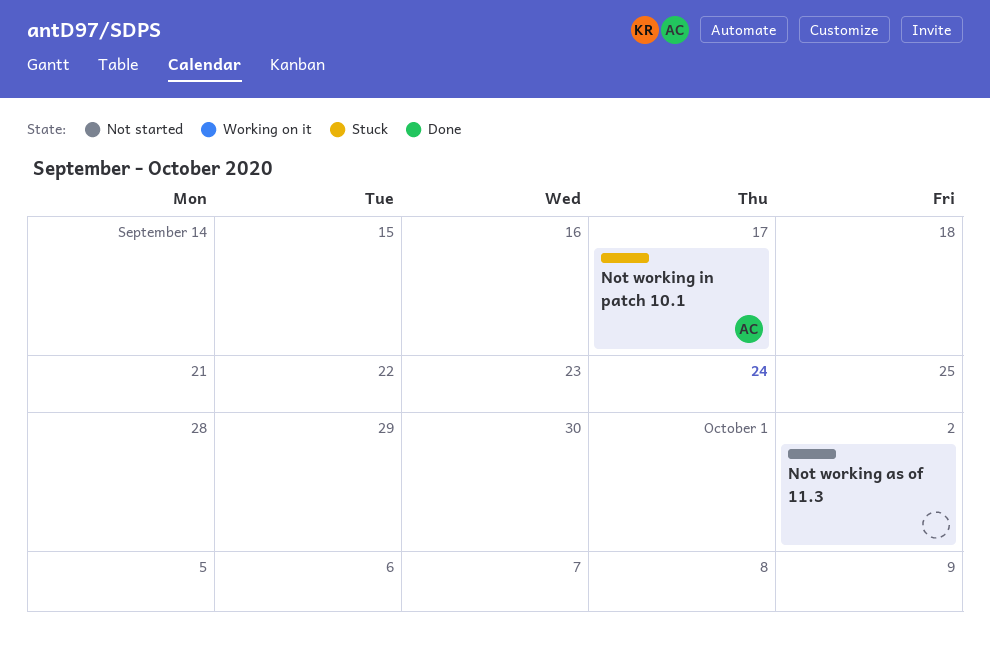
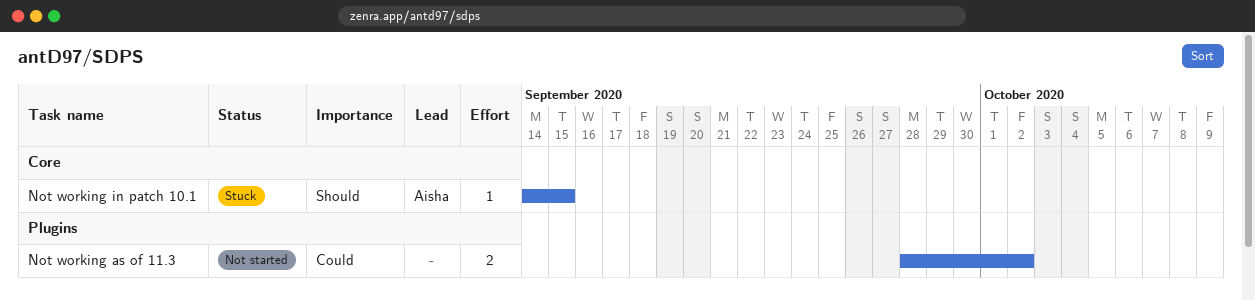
Not working in patch 10.1, due: Sep 17 -> Sep 15

